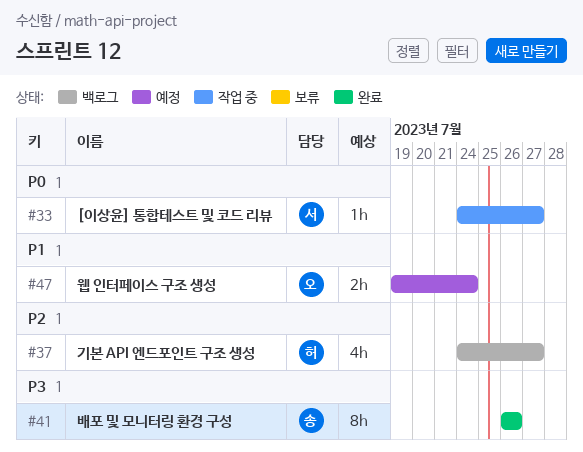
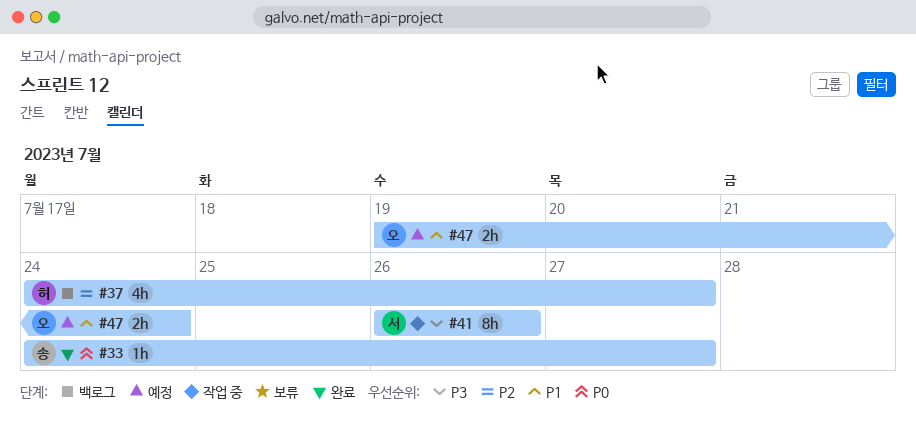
#33, status: 작업 중 -> 완료
#33, owner: 서 -> 송
#41, status: 완료 -> 작업 중
#41, owner: 송 -> 서

